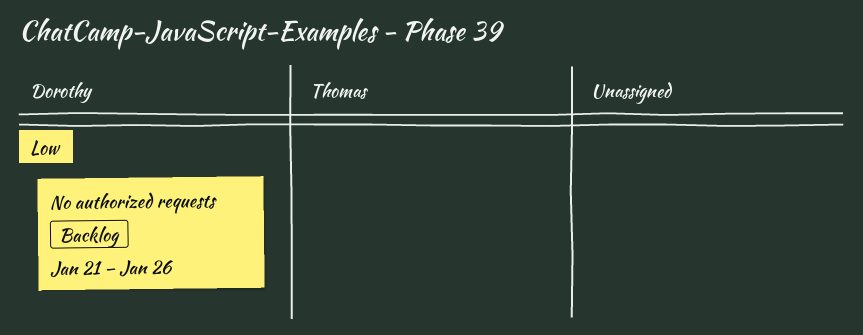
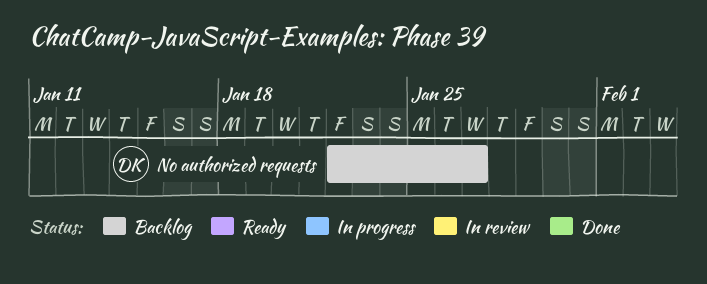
No authorized requests, start: Jan 21 -> Jan 22
No authorized requests, due: Jan 26 -> Jan 27

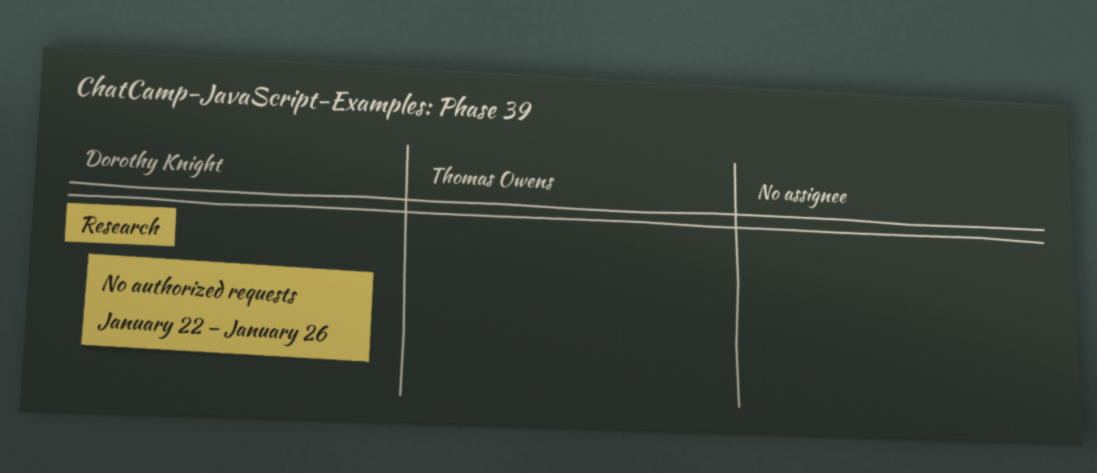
No authorized requests, due: Jan 27 -> Jan 26

